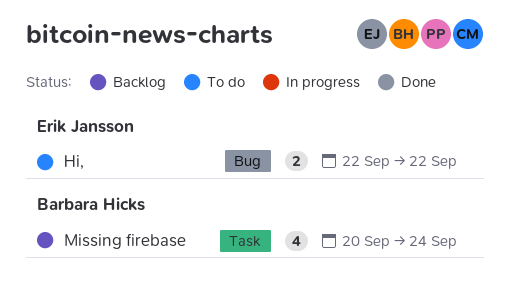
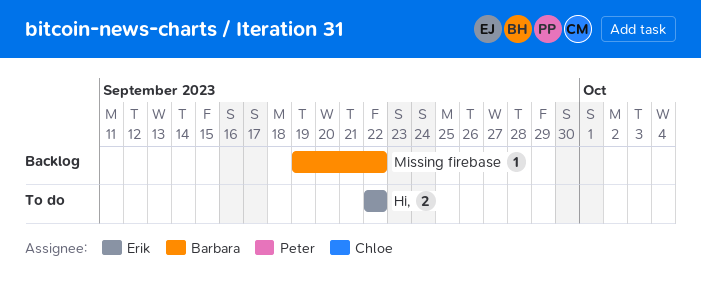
Missing firebase, estimate: 4 -> 1
Missing firebase, start: Sep 20 -> Sep 19
Missing firebase, due: Sep 24 -> Sep 22

